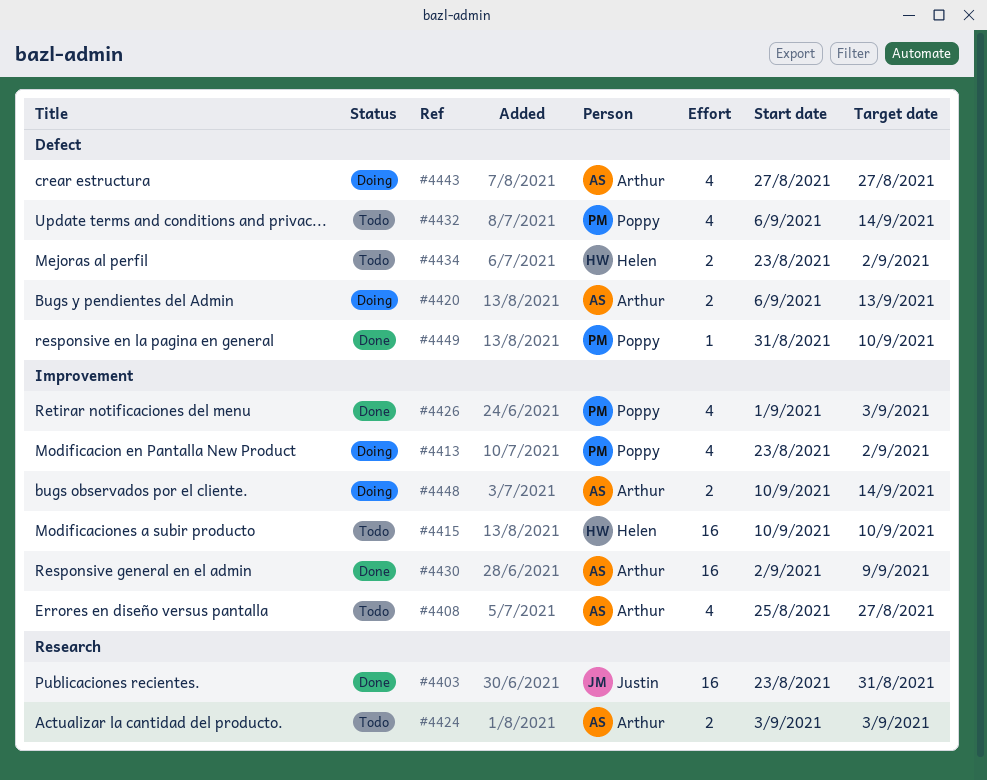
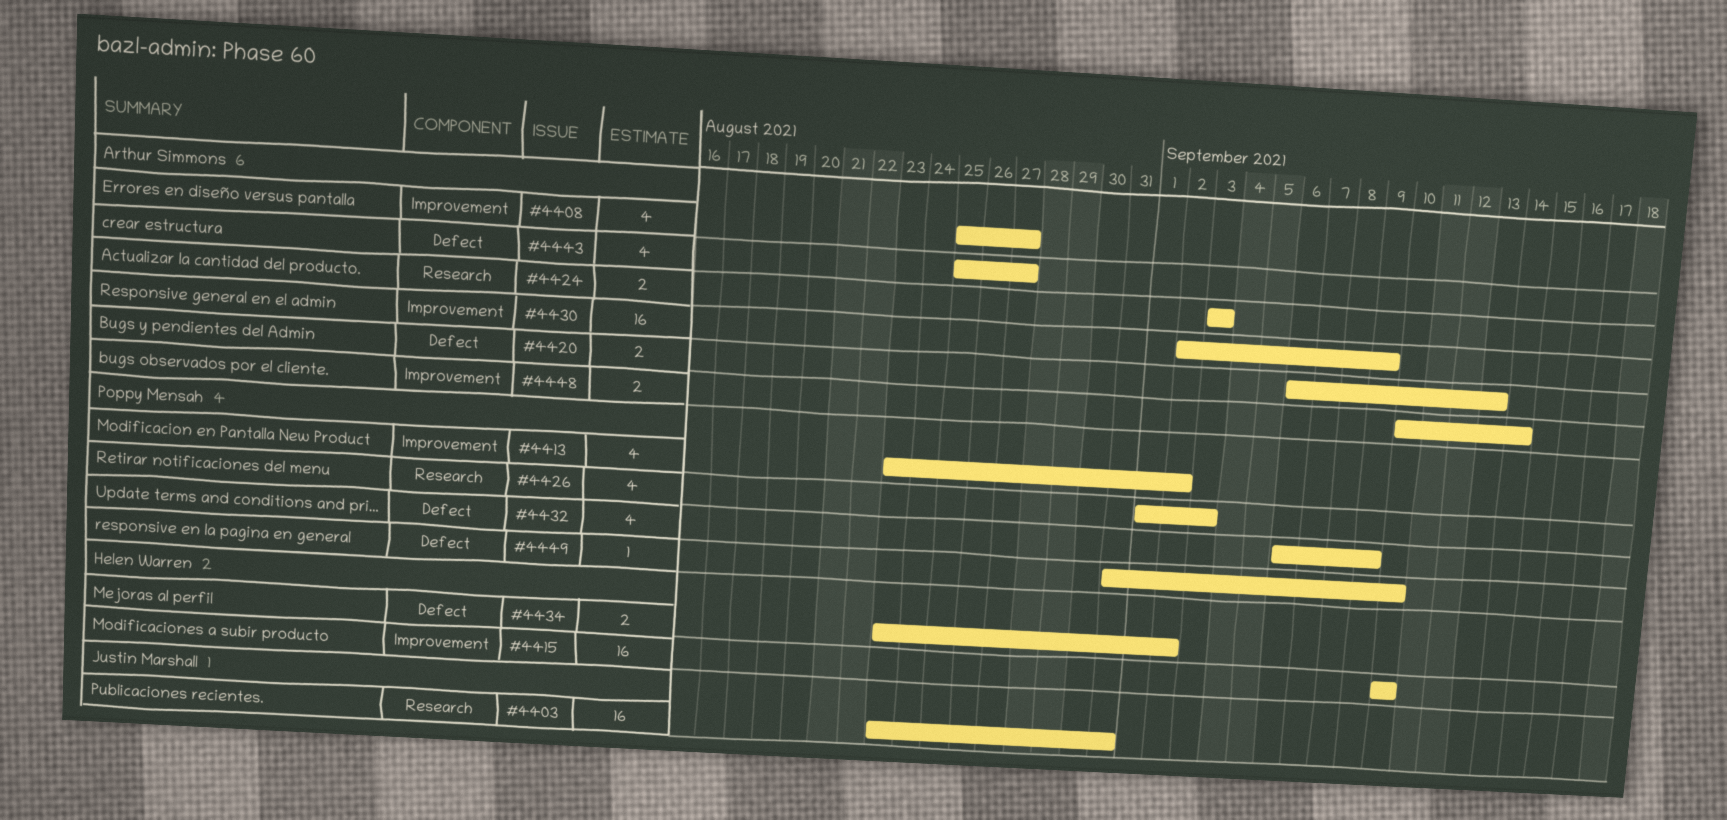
#4426, label: Improvement -> Research
#4432, due: Sep 14 -> Sep 9
#4443, start: Aug 27 -> Aug 25

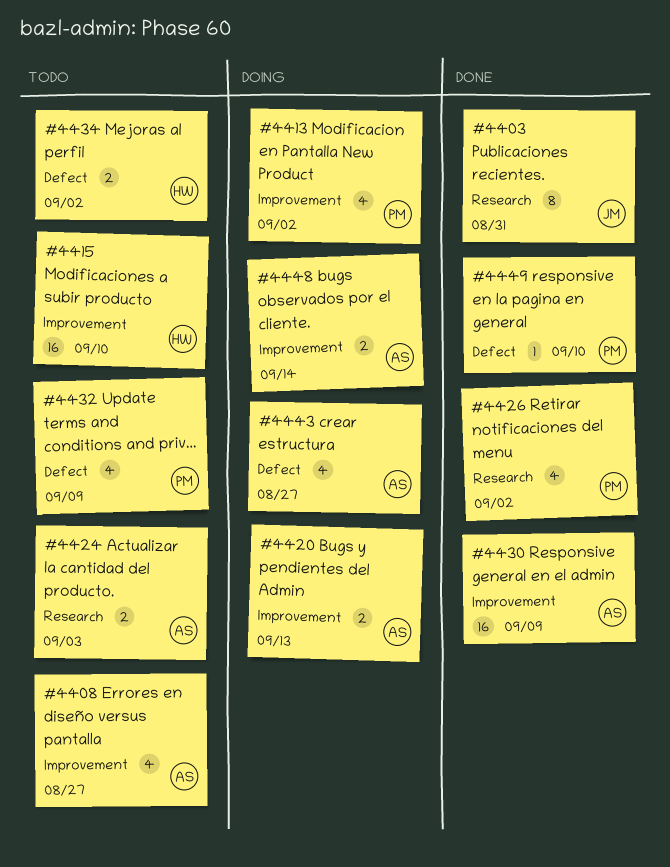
#4403, estimate: 16 -> 8
#4420, label: Defect -> Improvement
#4426, due: Sep 3 -> Sep 2

